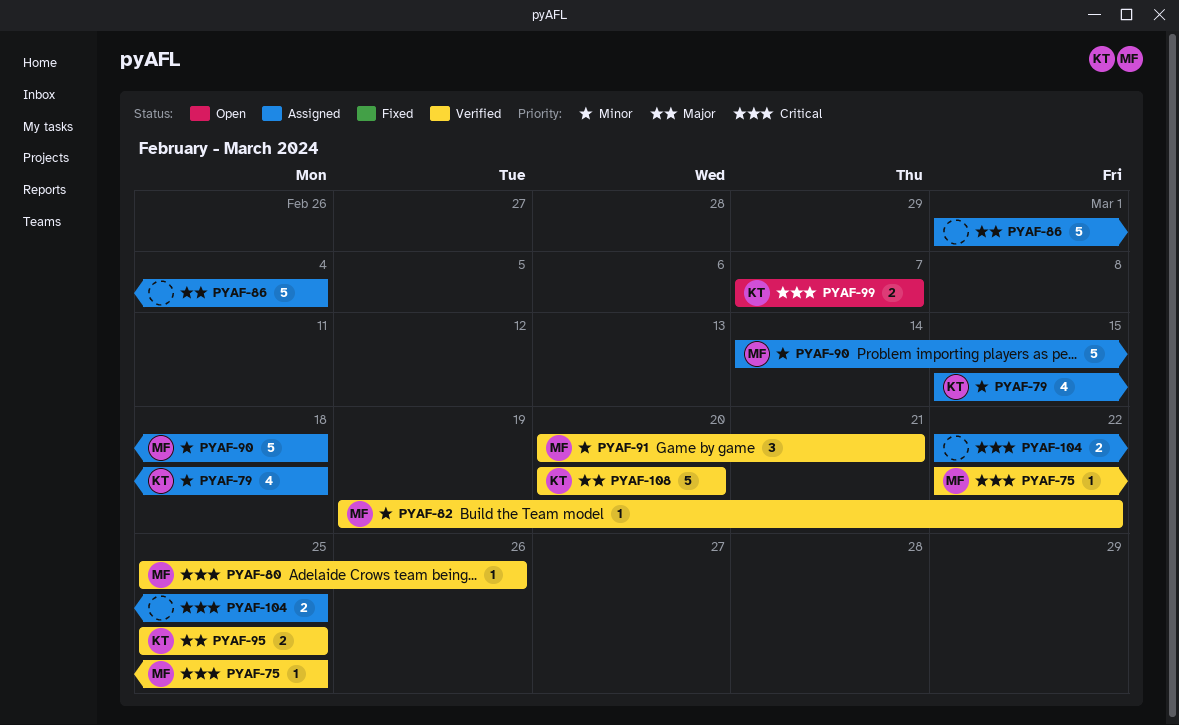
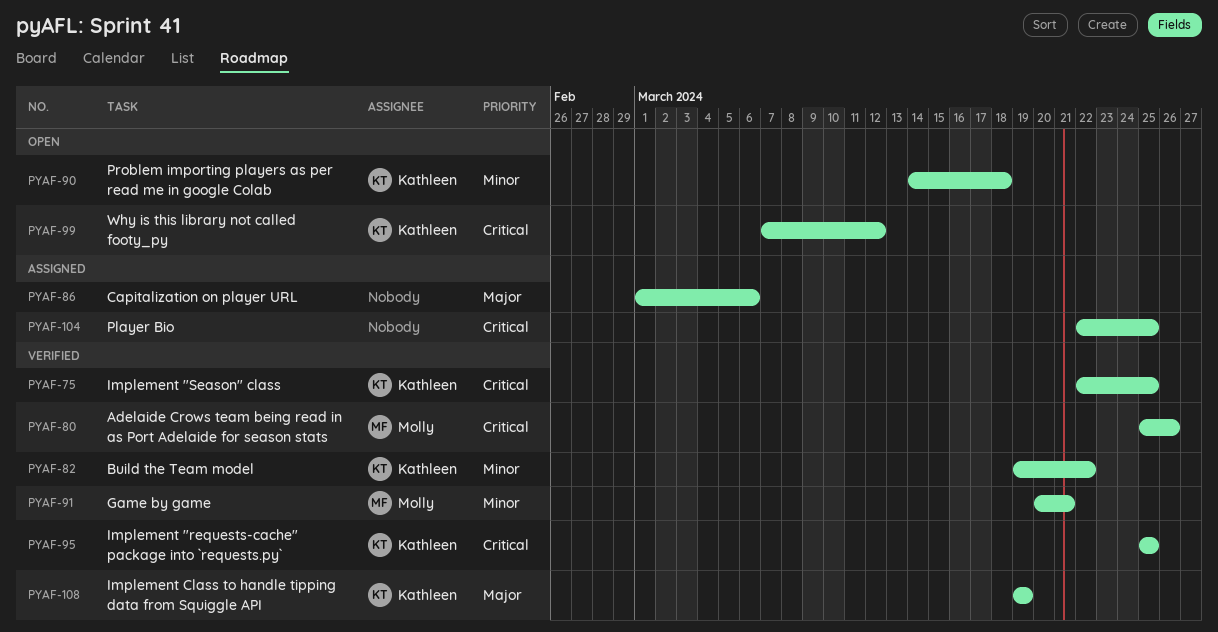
PYAF-75, owner: Molly -> Kathleen
PYAF-79: present -> none
PYAF-82, owner: Molly -> Kathleen
PYAF-86, due: Mar 4 -> Mar 6
PYAF-90, status: Assigned -> Open
PYAF-90, owner: Molly -> Kathleen
PYAF-95, priority: Major -> Critical
PYAF-99, due: Mar 7 -> Mar 12
PYAF-108, start: Mar 20 -> Mar 19
PYAF-108, due: Mar 20 -> Mar 19

